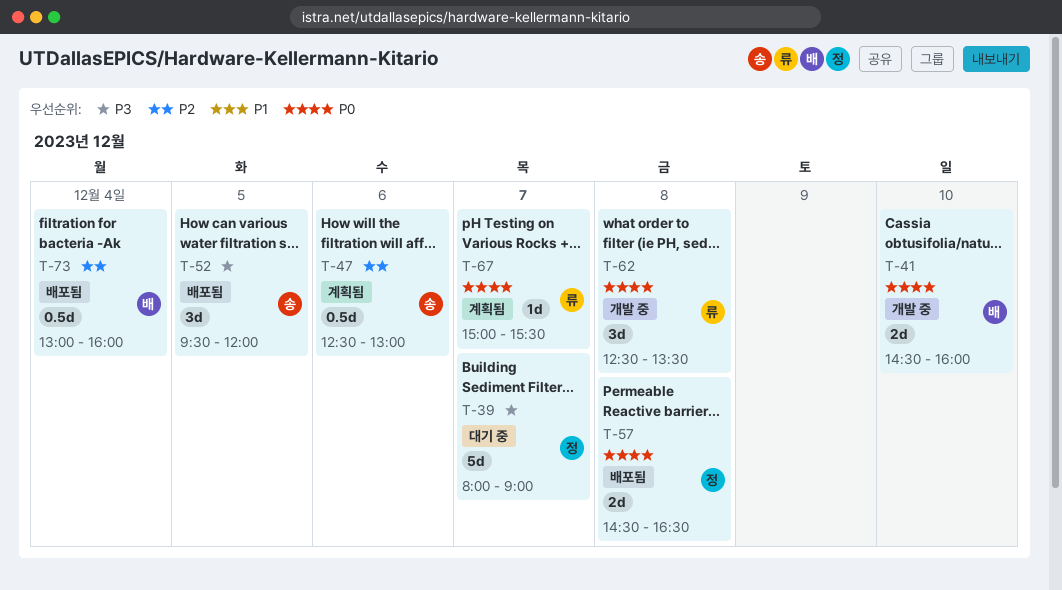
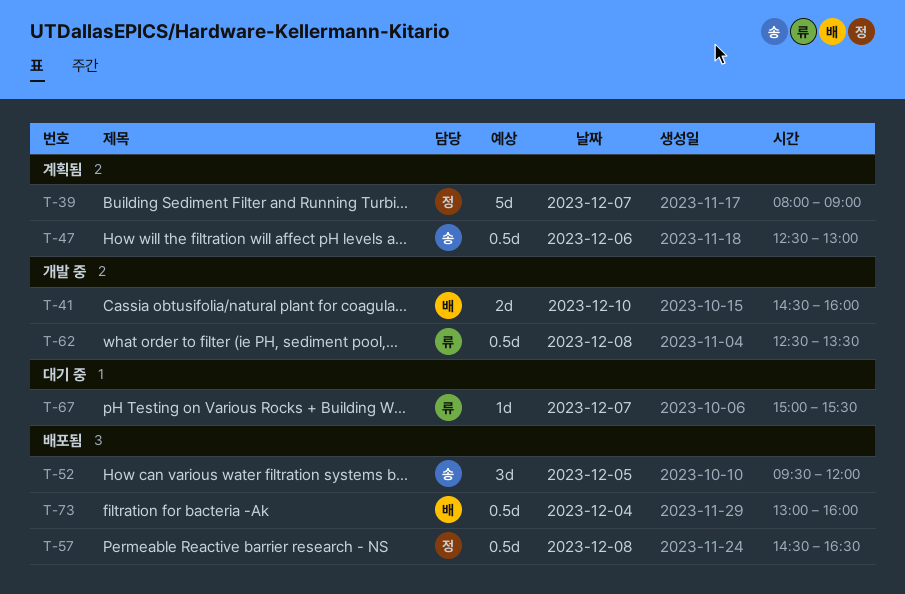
T-39, status: 대기 중 -> 계획됨
T-57, estimate: 2d -> 0.5d
T-62, estimate: 3d -> 0.5d
T-67, status: 계획됨 -> 대기 중

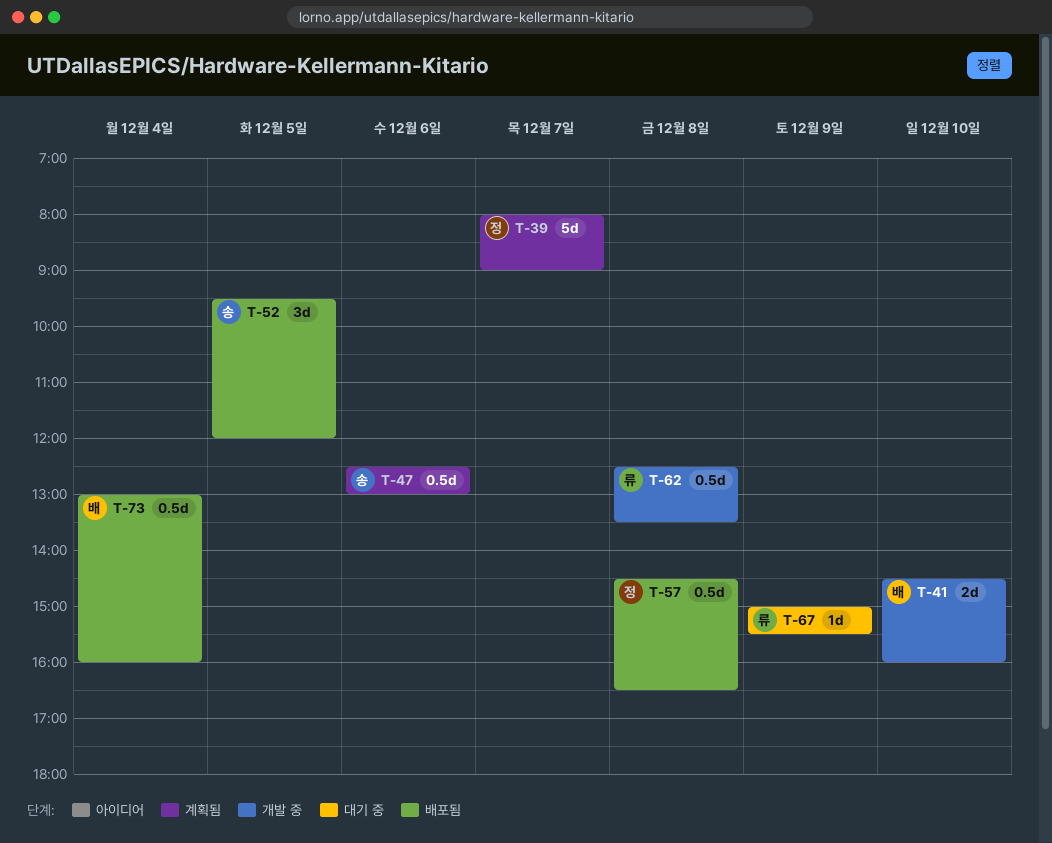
T-67, day: Dec 7 -> Dec 9

